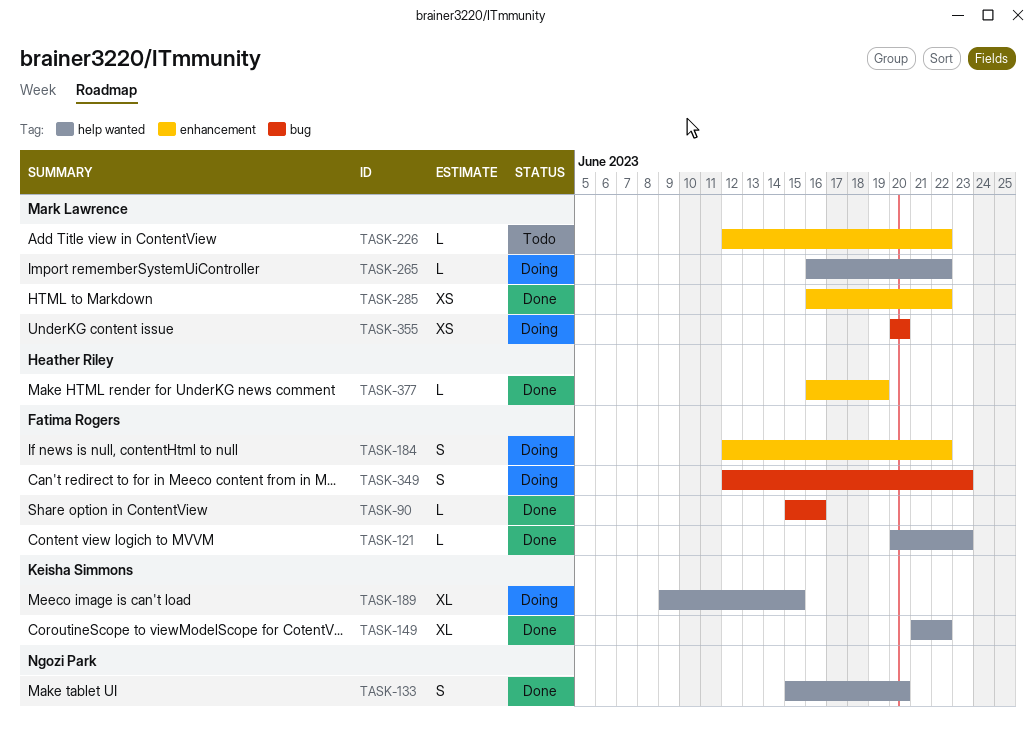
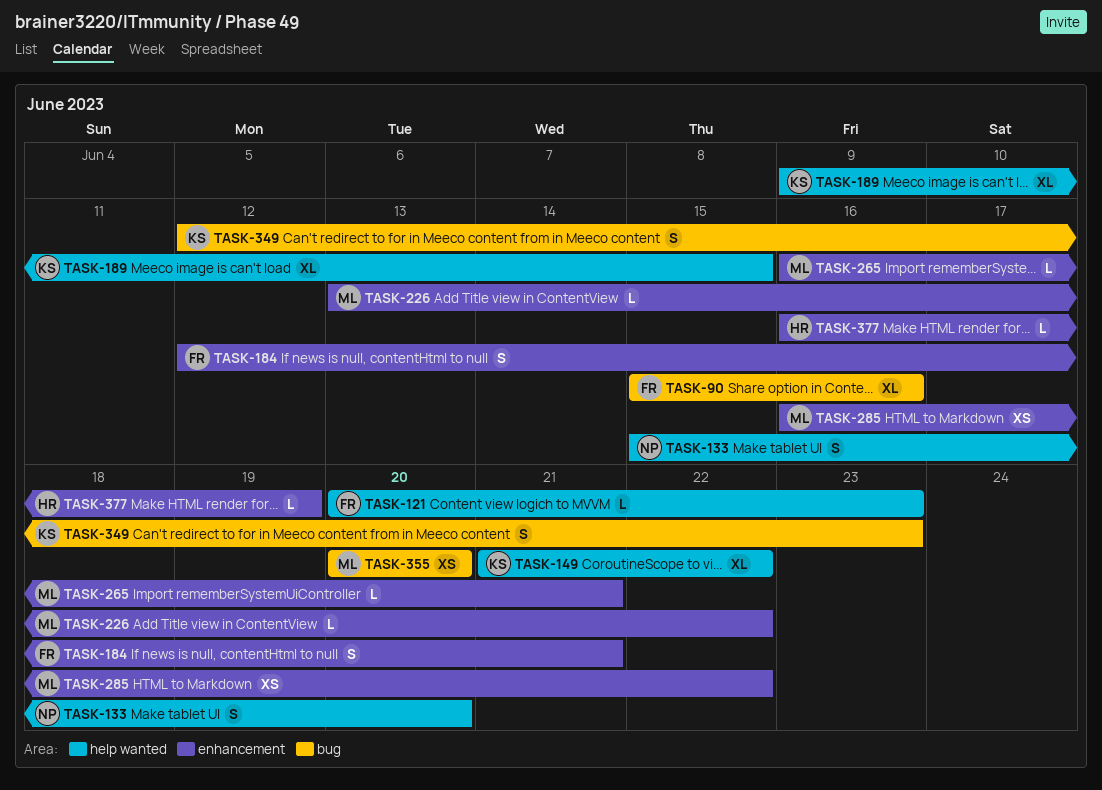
TASK-90, estimate: L -> XL
TASK-184, due: Jun 22 -> Jun 21
TASK-226, start: Jun 12 -> Jun 13
TASK-265, label: help wanted -> enhancement
TASK-265, due: Jun 22 -> Jun 21
TASK-349, owner: Fatima Rogers -> Keisha Simmons

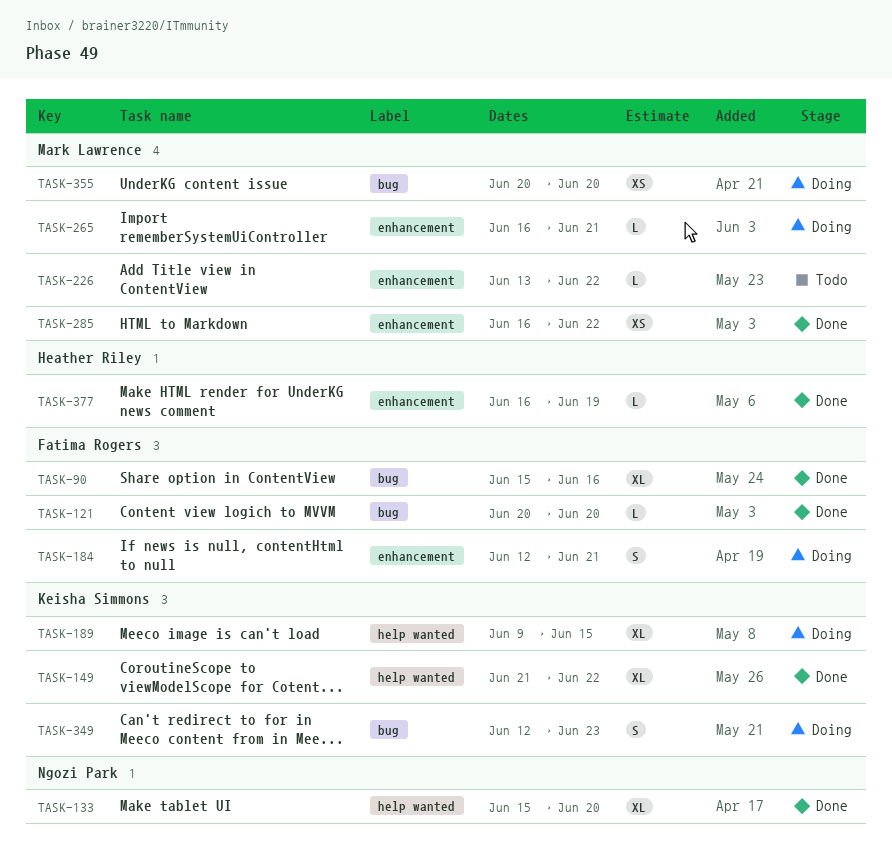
TASK-121, label: help wanted -> bug
TASK-121, due: Jun 23 -> Jun 20
TASK-133, estimate: S -> XL

